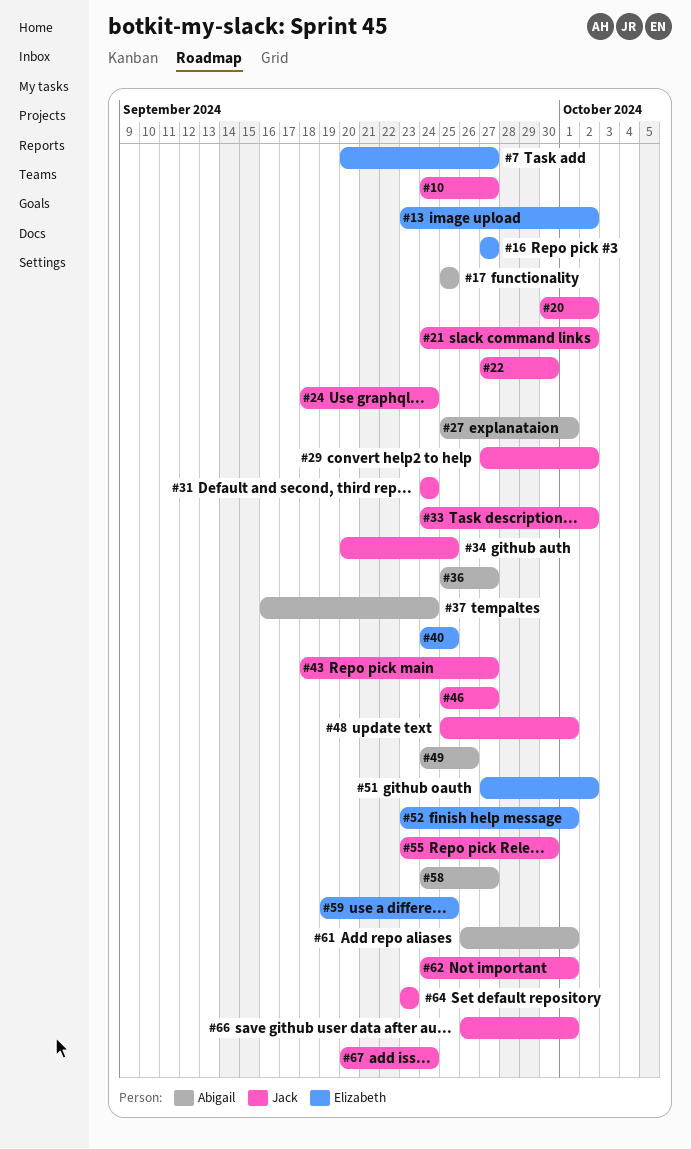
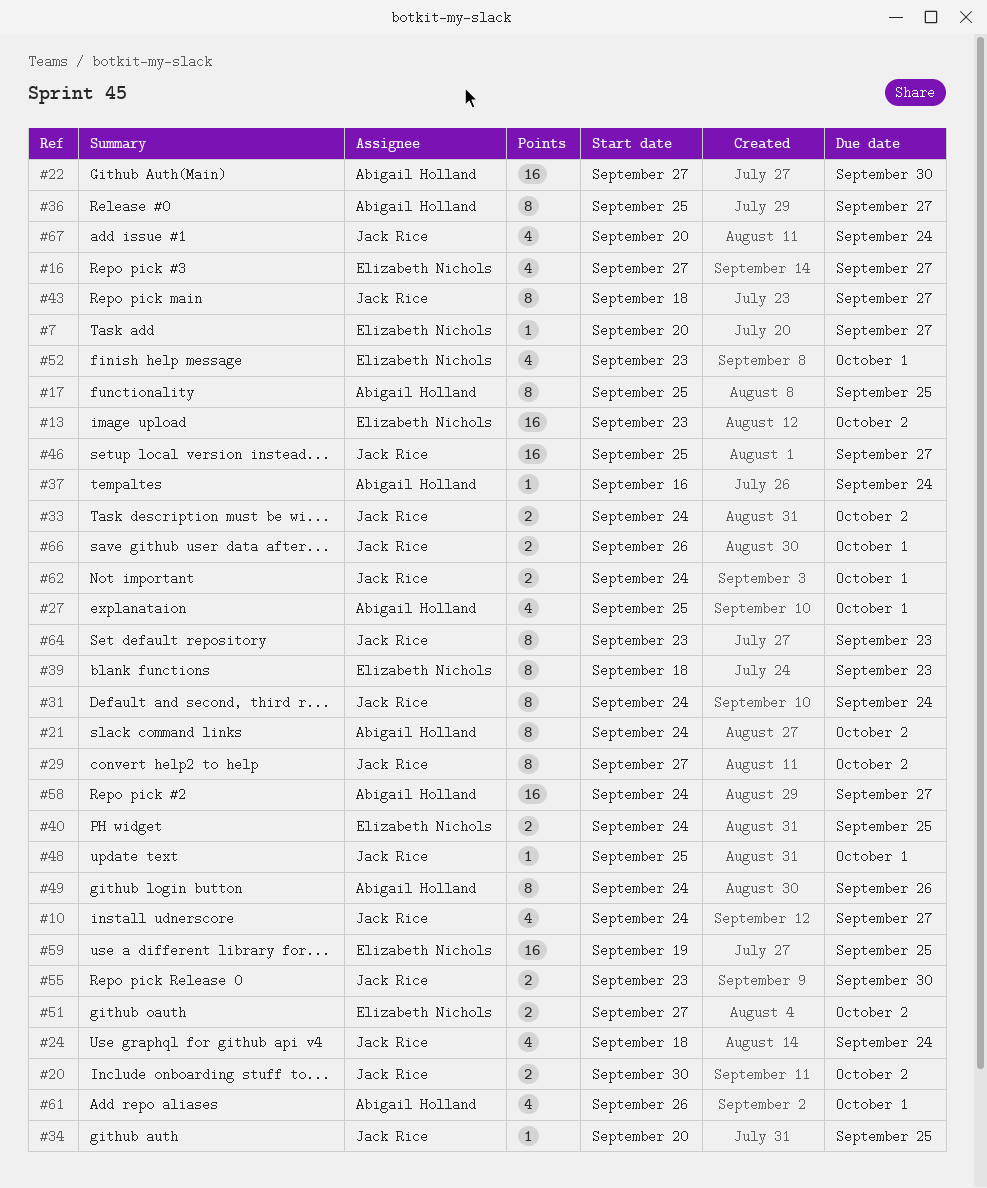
#21, owner: Jack Rice -> Abigail Holland
#22, owner: Jack Rice -> Abigail Holland
#39: none -> present

